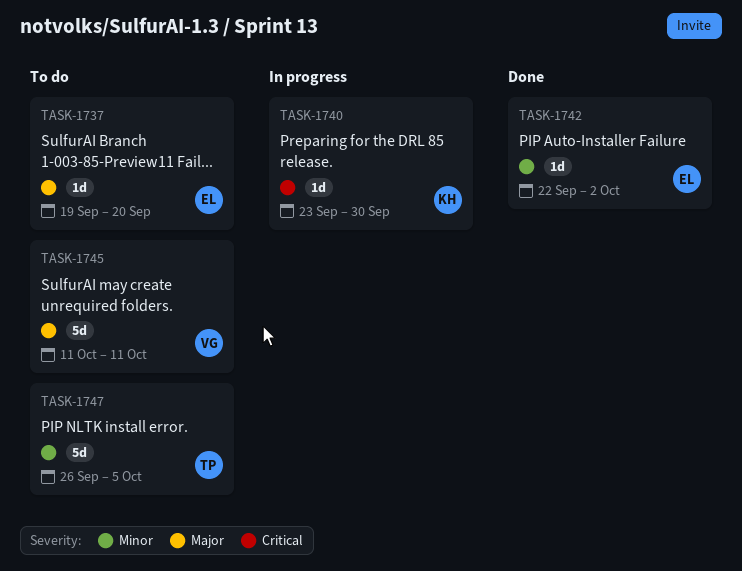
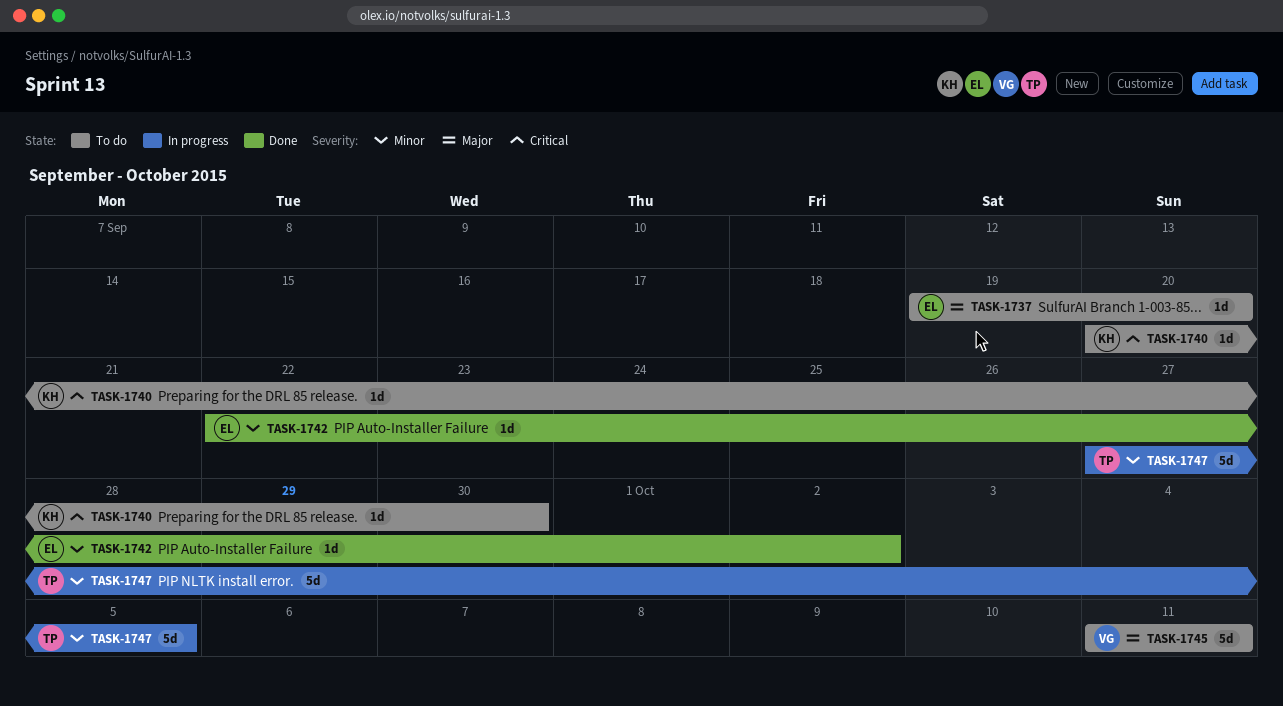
TASK-1740, status: In progress -> To do
TASK-1740, start: Sep 23 -> Sep 20
TASK-1747, status: To do -> In progress
TASK-1747, start: Sep 26 -> Sep 27

